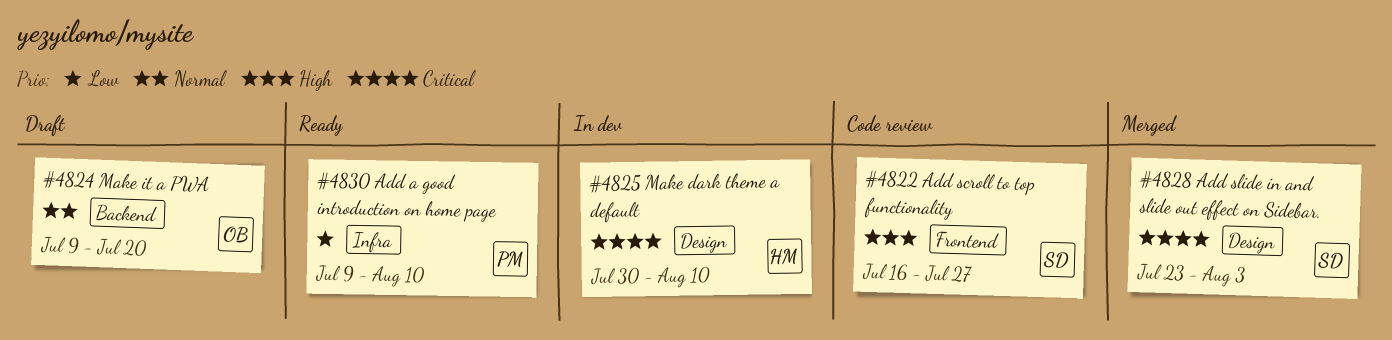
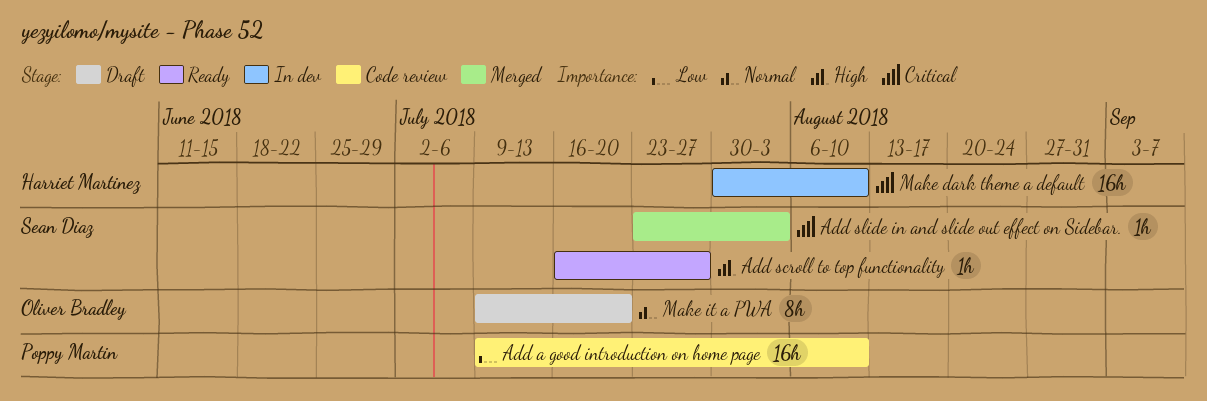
Add a good introduction on home page, status: Ready -> Code review
Add scroll to top functionality, status: Code review -> Ready

